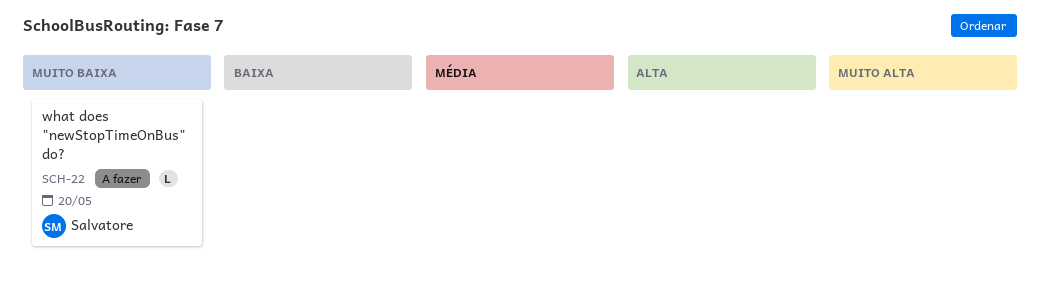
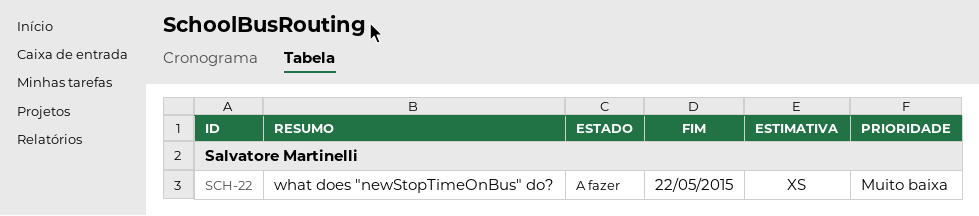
SCH-22, estimate: L -> XS
SCH-22, due: May 20 -> May 22

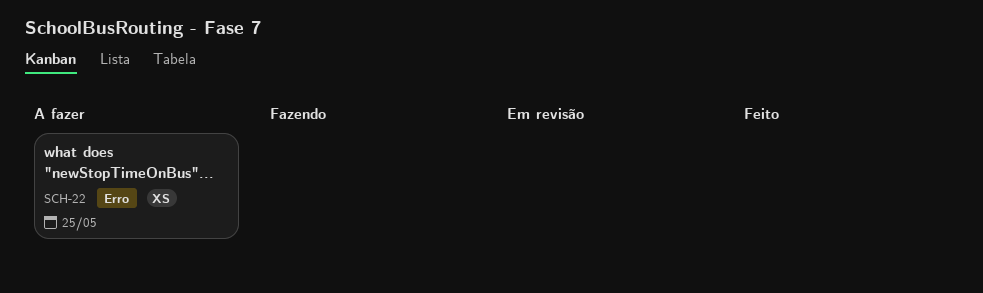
SCH-22, due: May 22 -> May 25

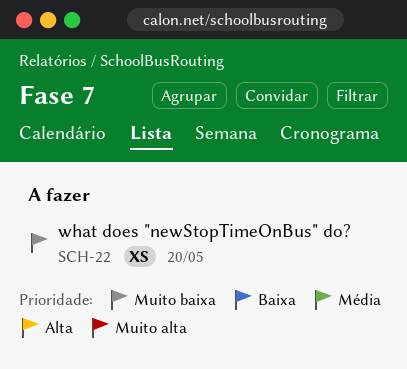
SCH-22, due: May 25 -> May 20

